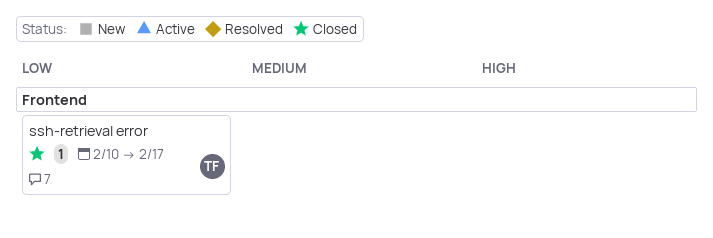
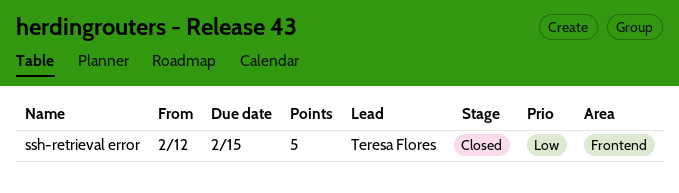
ssh-retrieval error, estimate: 1 -> 5
ssh-retrieval error, start: Feb 10 -> Feb 12
ssh-retrieval error, due: Feb 17 -> Feb 15

